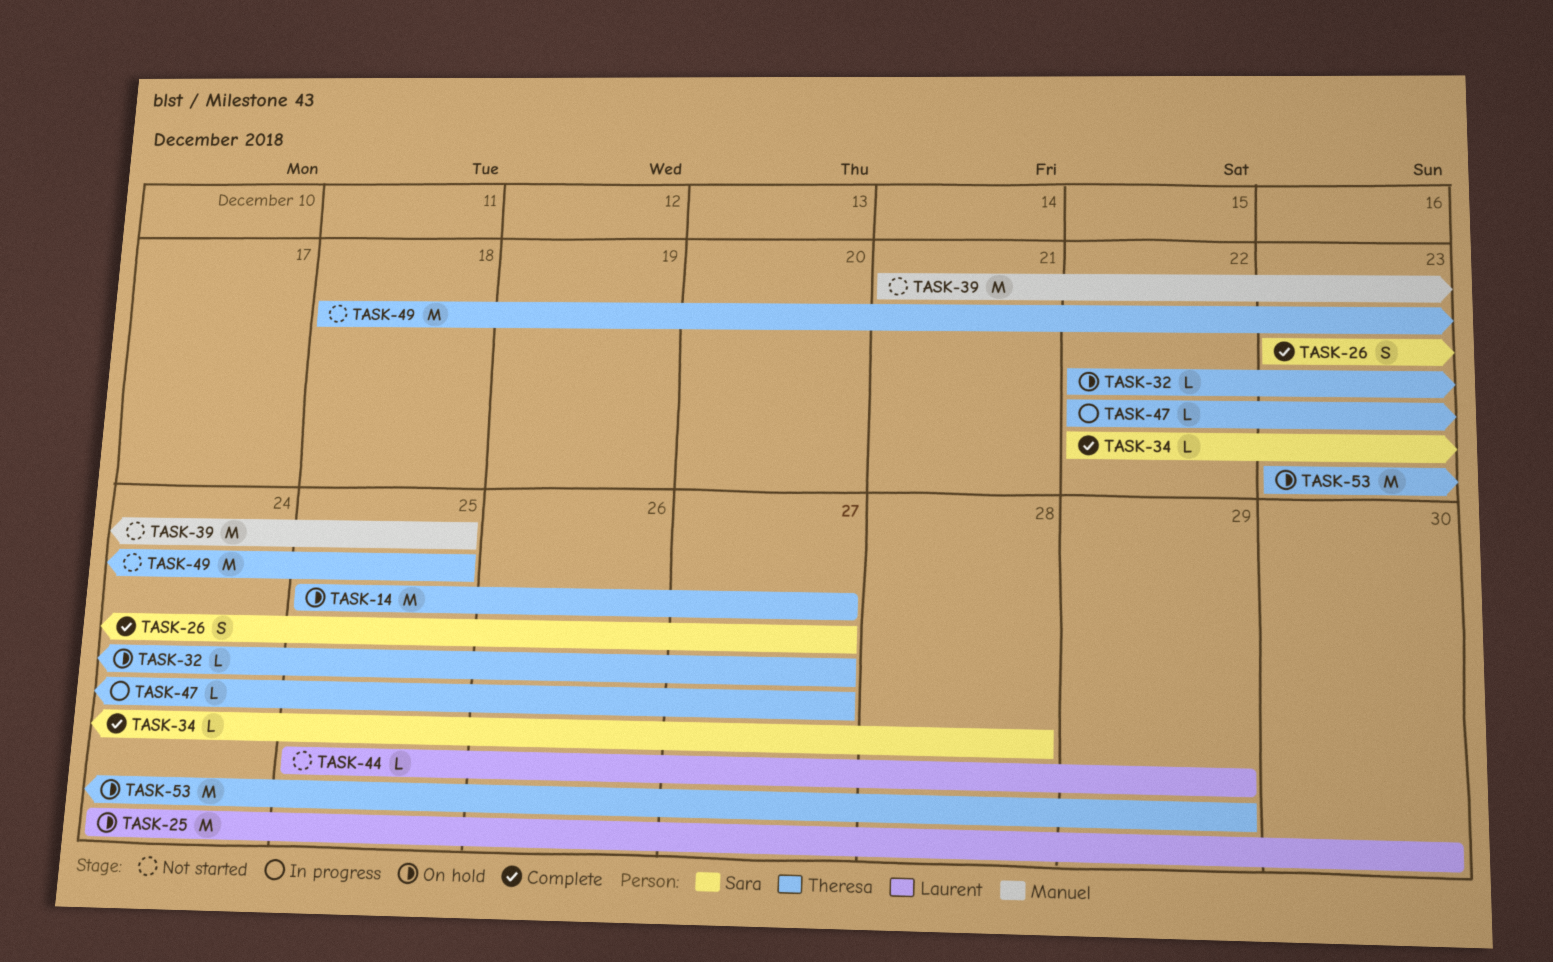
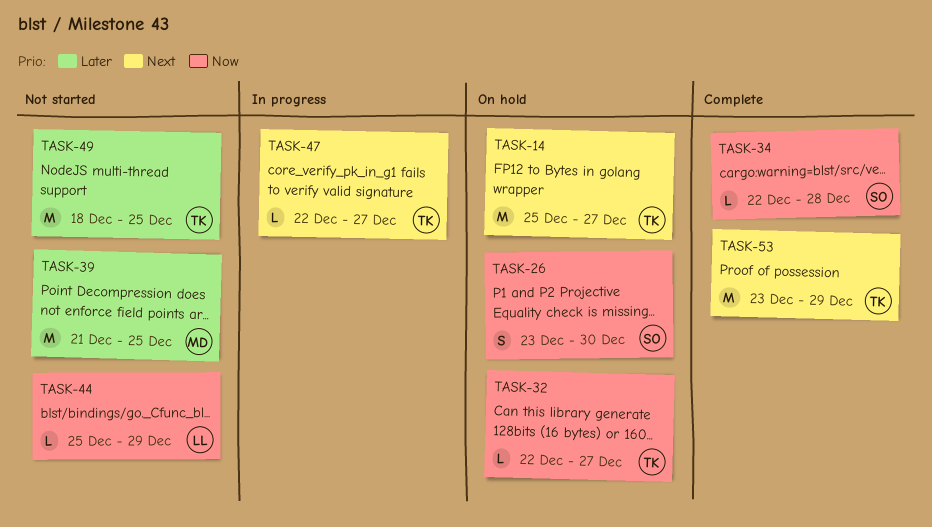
TASK-25: present -> none
TASK-26, status: Complete -> On hold
TASK-26, due: Dec 27 -> Dec 30
TASK-53, status: On hold -> Complete

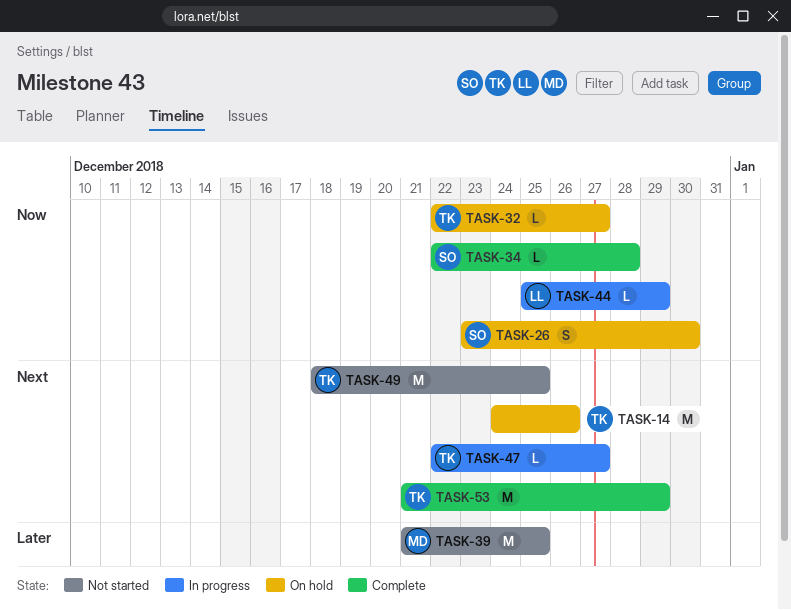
TASK-14, start: Dec 25 -> Dec 24
TASK-14, due: Dec 27 -> Dec 26
TASK-44, status: Not started -> In progress
TASK-49, priority: Later -> Next
TASK-53, start: Dec 23 -> Dec 21

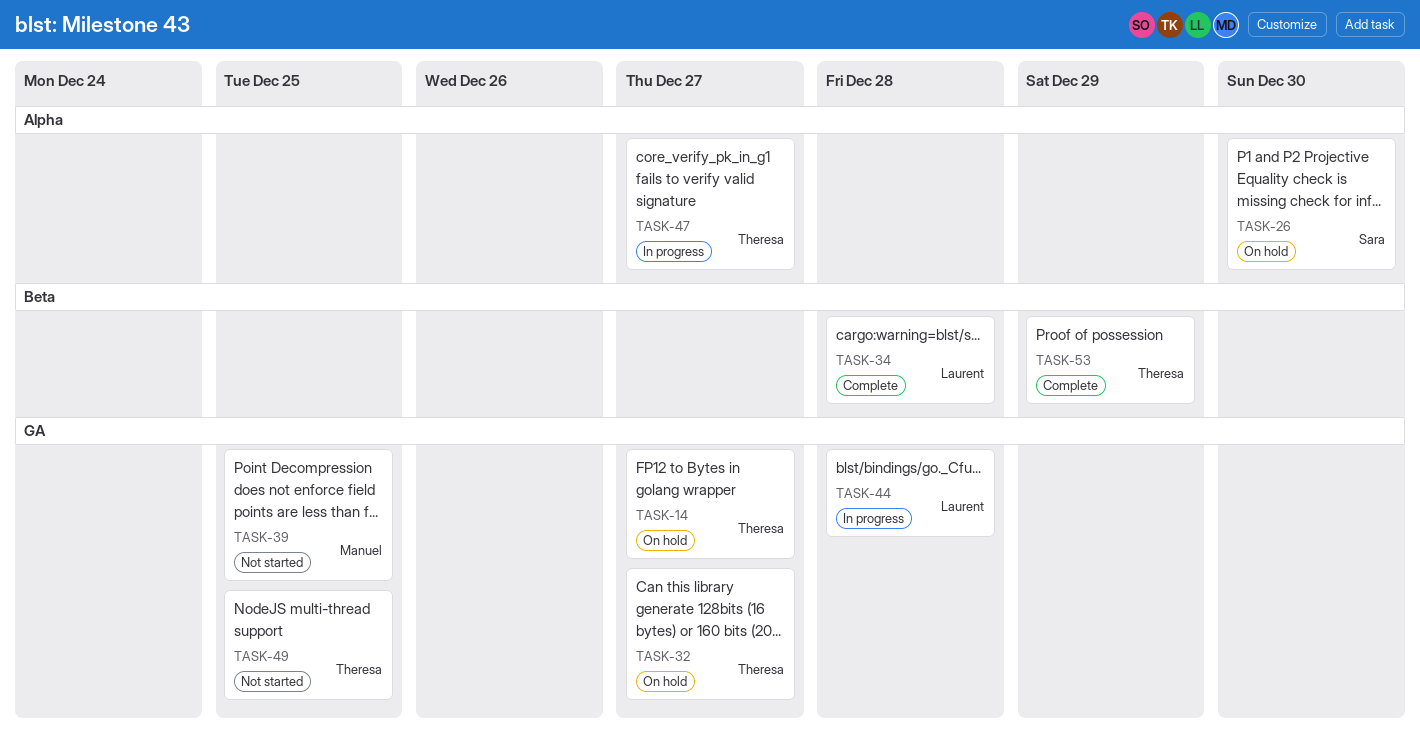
TASK-14, due: Dec 26 -> Dec 27
TASK-34, owner: Sara -> Laurent
TASK-44, due: Dec 29 -> Dec 28

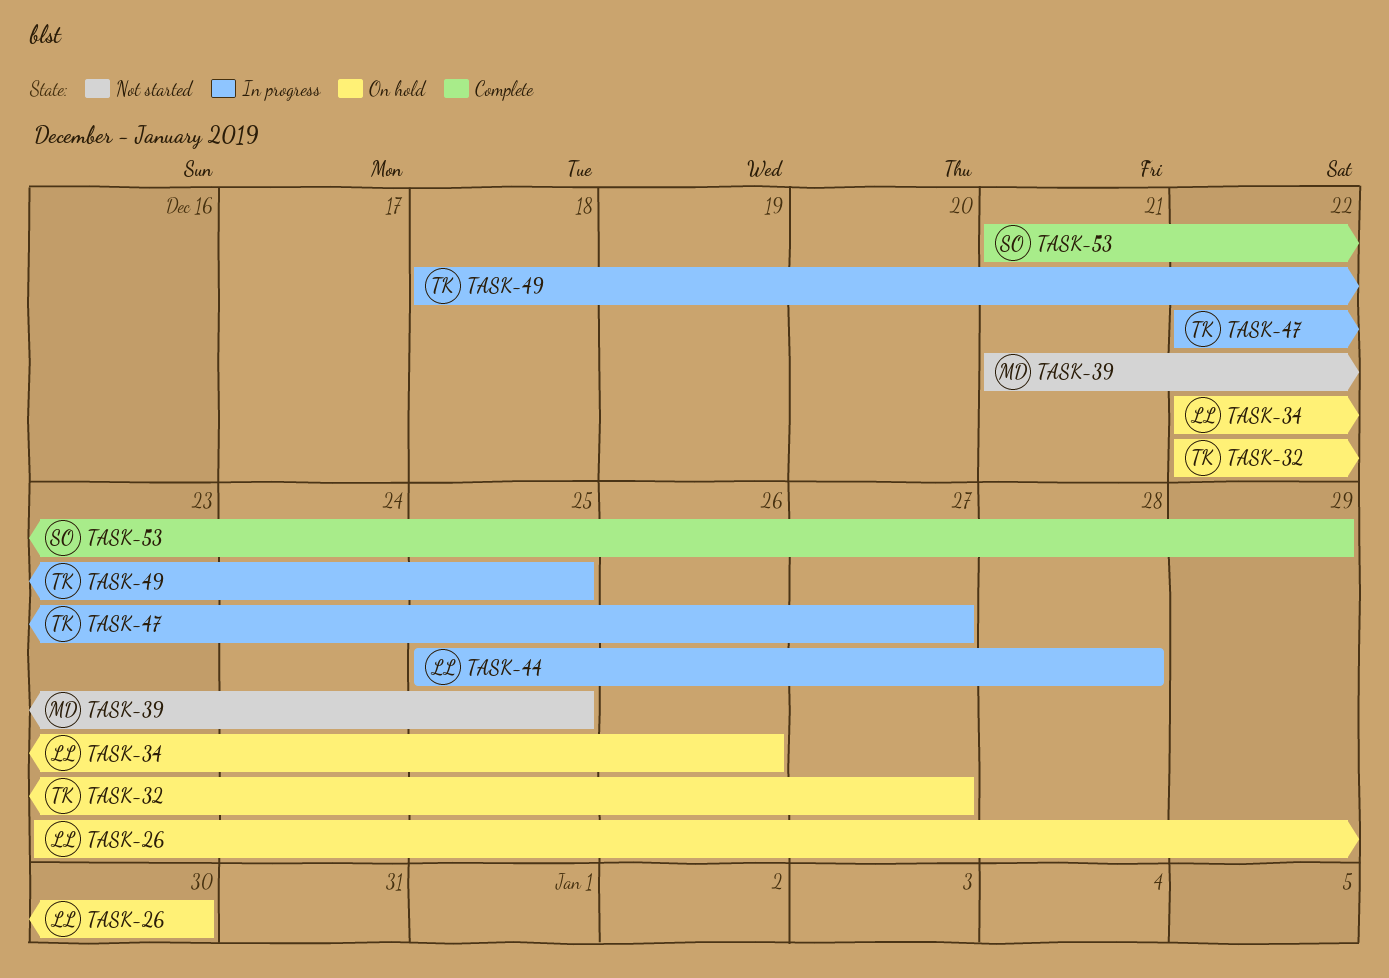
TASK-14: present -> none
TASK-26, owner: Sara -> Laurent
TASK-34, status: Complete -> On hold
TASK-34, due: Dec 28 -> Dec 26
TASK-49, status: Not started -> In progress
TASK-53, owner: Theresa -> Sara

